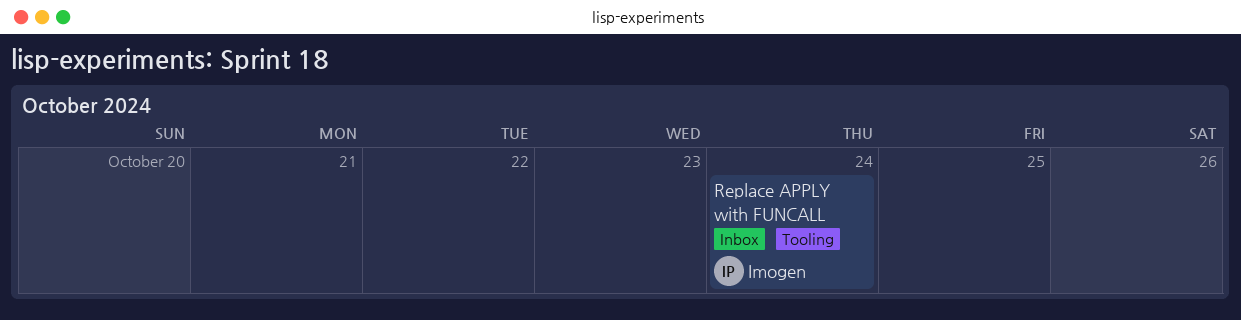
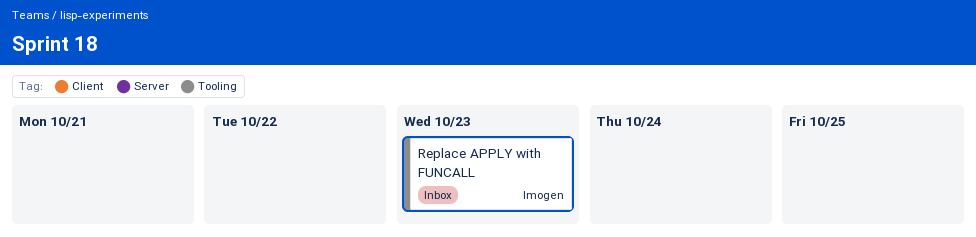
Replace APPLY with FUNCALL, due: Oct 24 -> Oct 23

